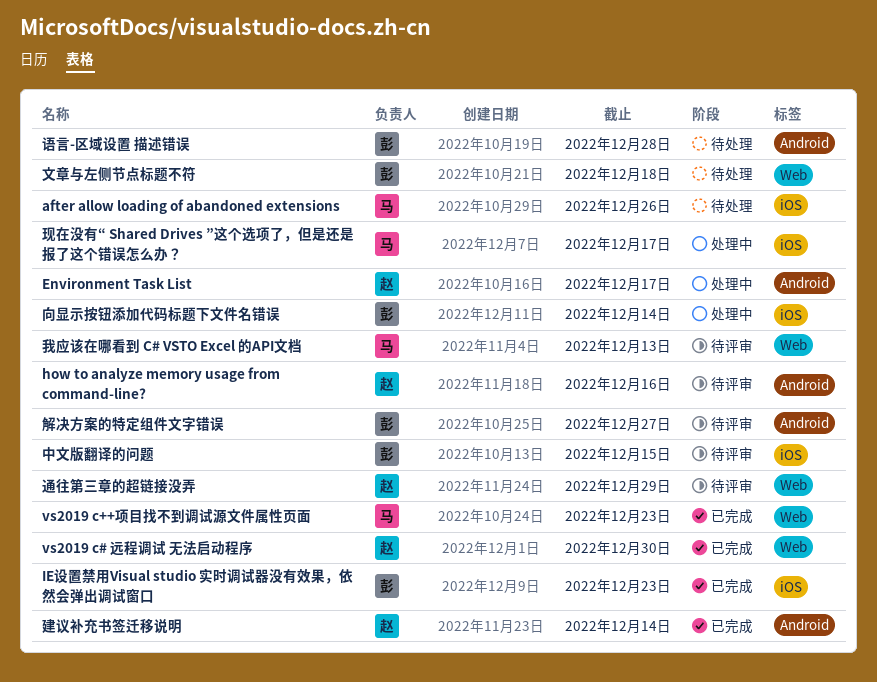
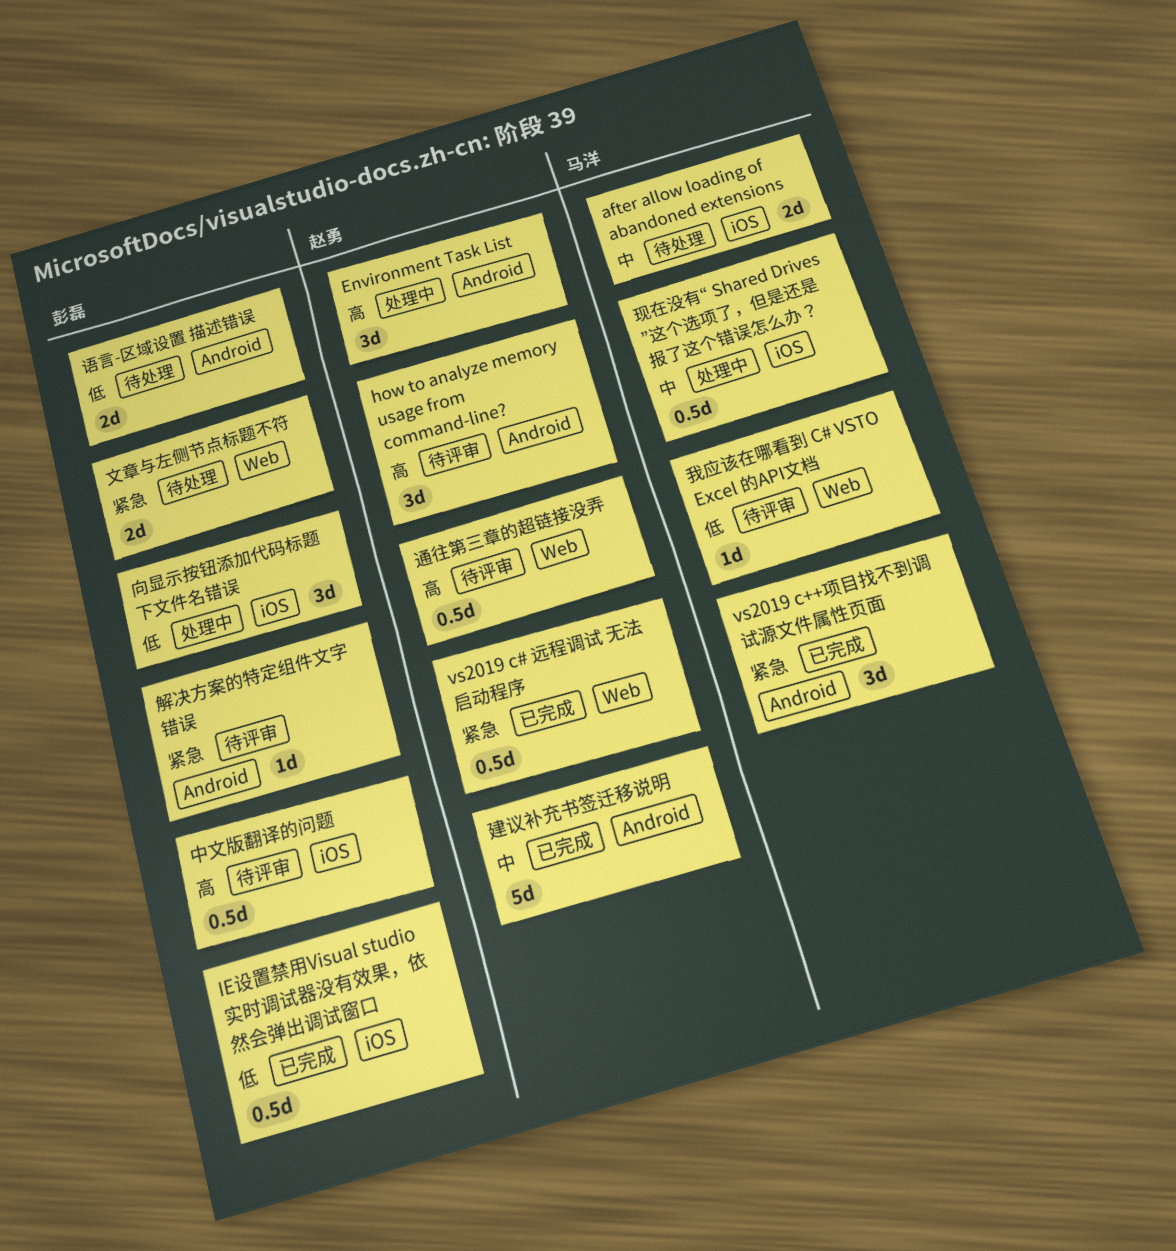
vs2019 c++项目找不到调试源文件属性页面, label: Web -> Android

